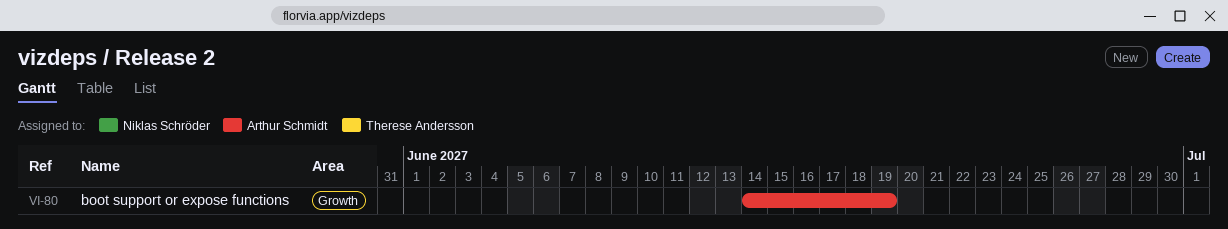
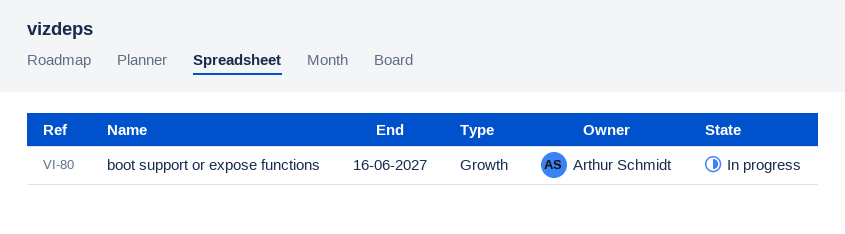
VI-80, due: Jun 19 -> Jun 16

